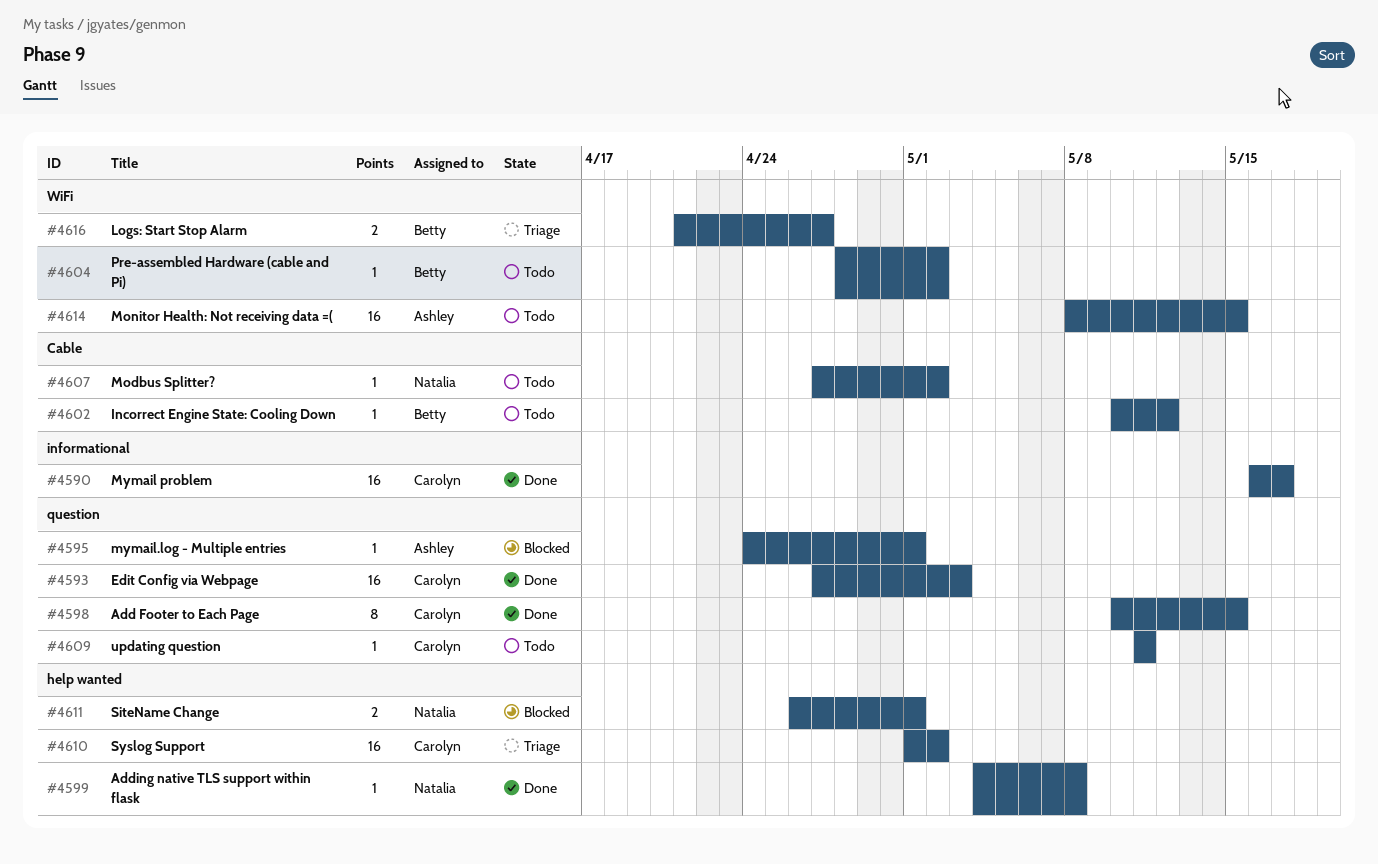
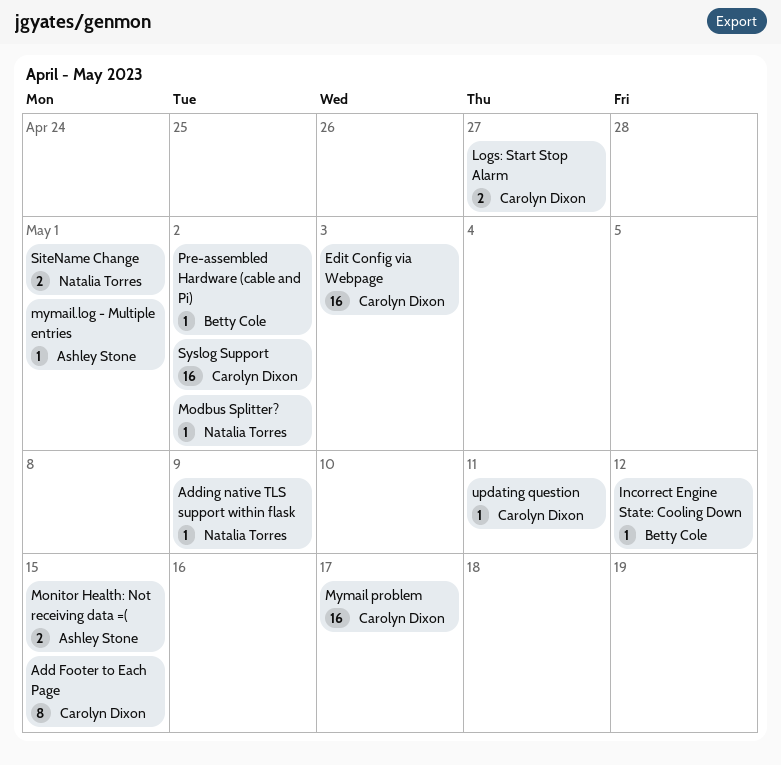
Adding native TLS support within flask, due: May 8 -> May 9
Logs: Start Stop Alarm, owner: Betty Cole -> Carolyn Dixon
Monitor Health: Not receiving data =(, estimate: 16 -> 2

